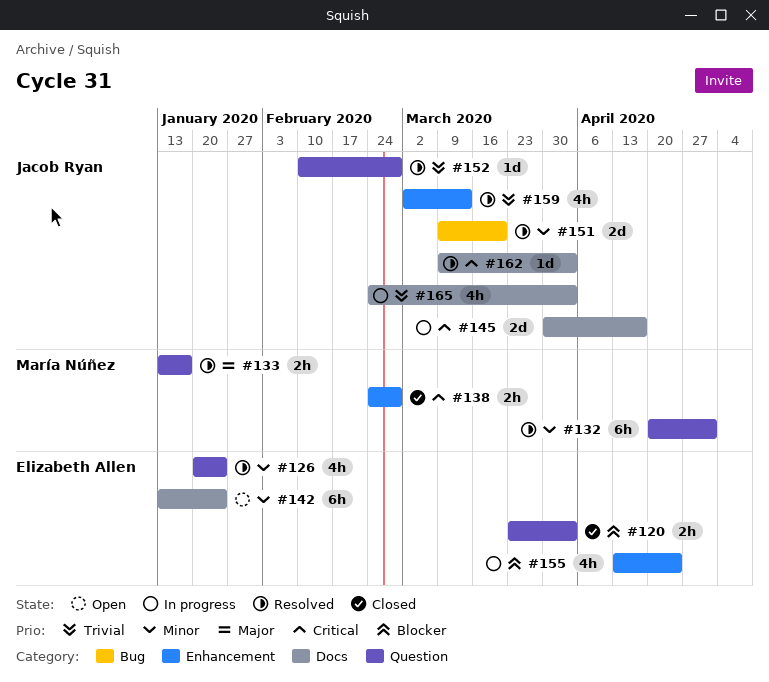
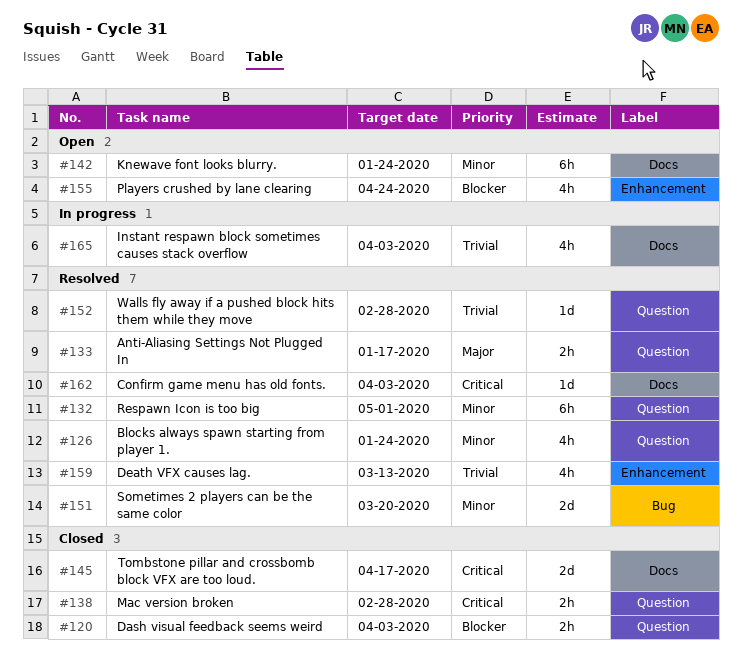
#138, label: Enhancement -> Question
#145, status: In progress -> Closed
#155, status: In progress -> Open

